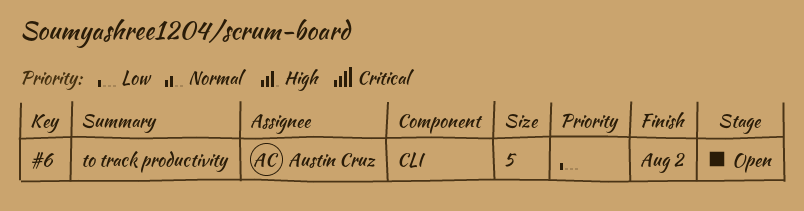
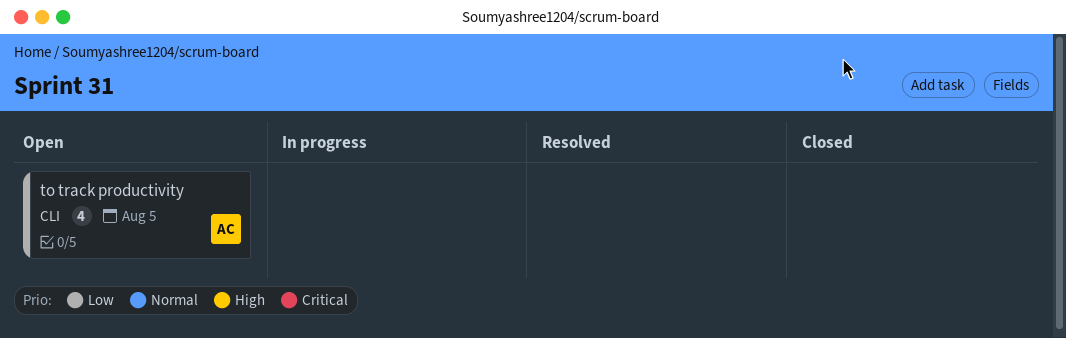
to track productivity, estimate: 5 -> 4
to track productivity, due: Aug 2 -> Aug 5

